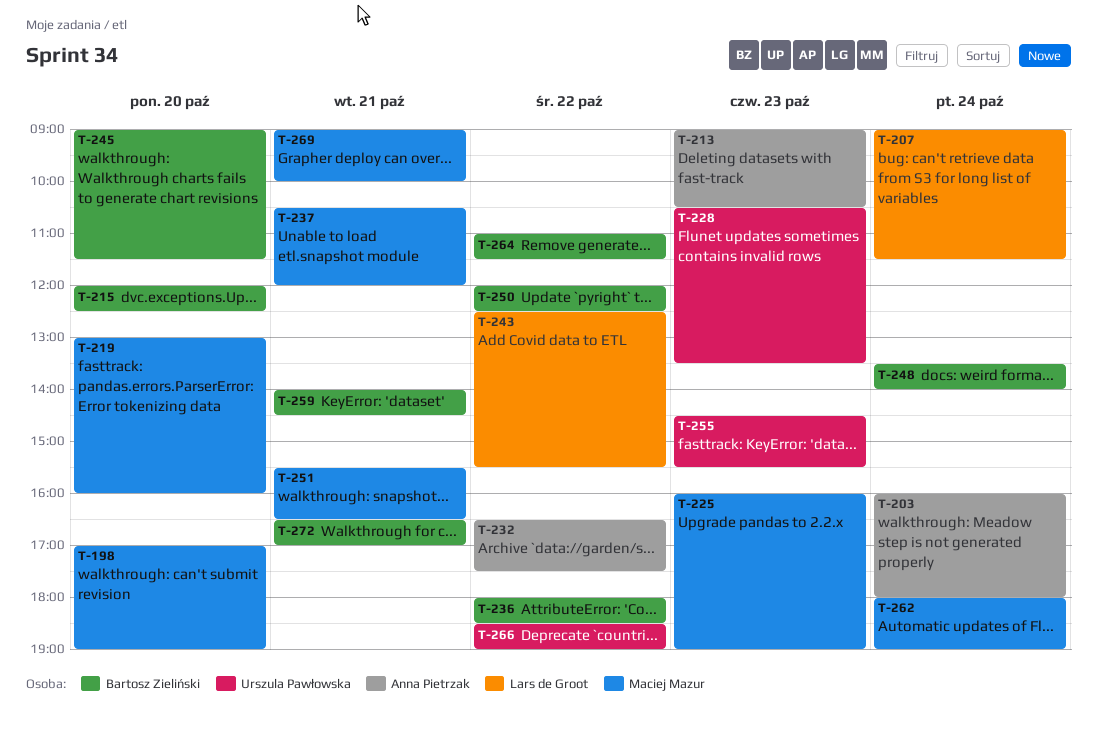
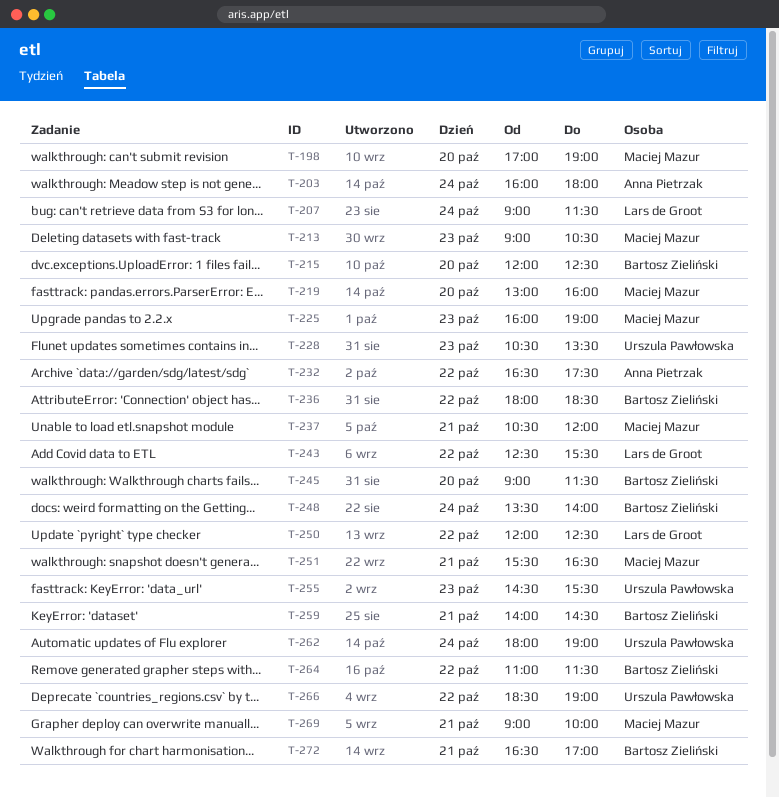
T-213, owner: Anna Pietrzak -> Maciej Mazur
T-250, owner: Bartosz Zieliński -> Lars de Groot
T-262, owner: Maciej Mazur -> Urszula Pawłowska

